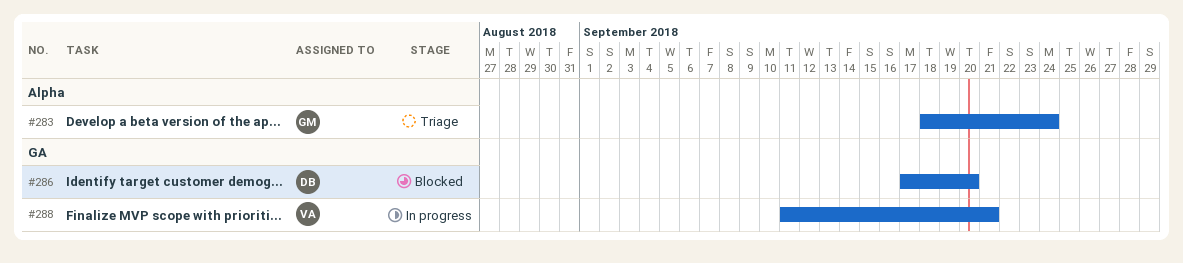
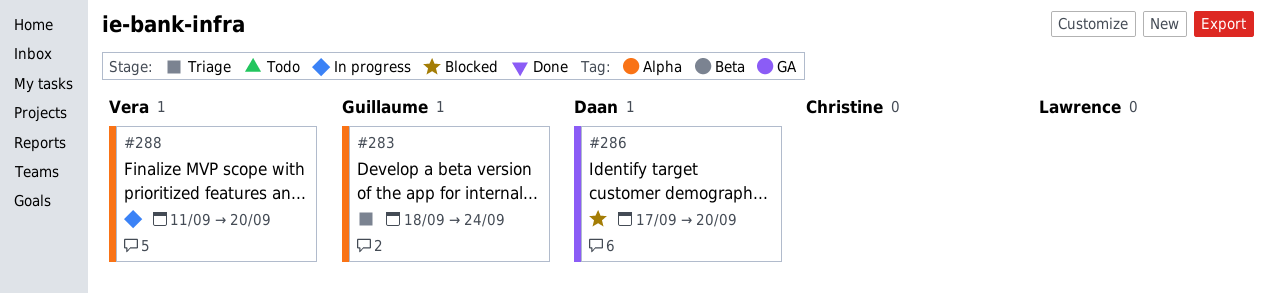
#288, label: GA -> Alpha
#288, due: Sep 21 -> Sep 20

